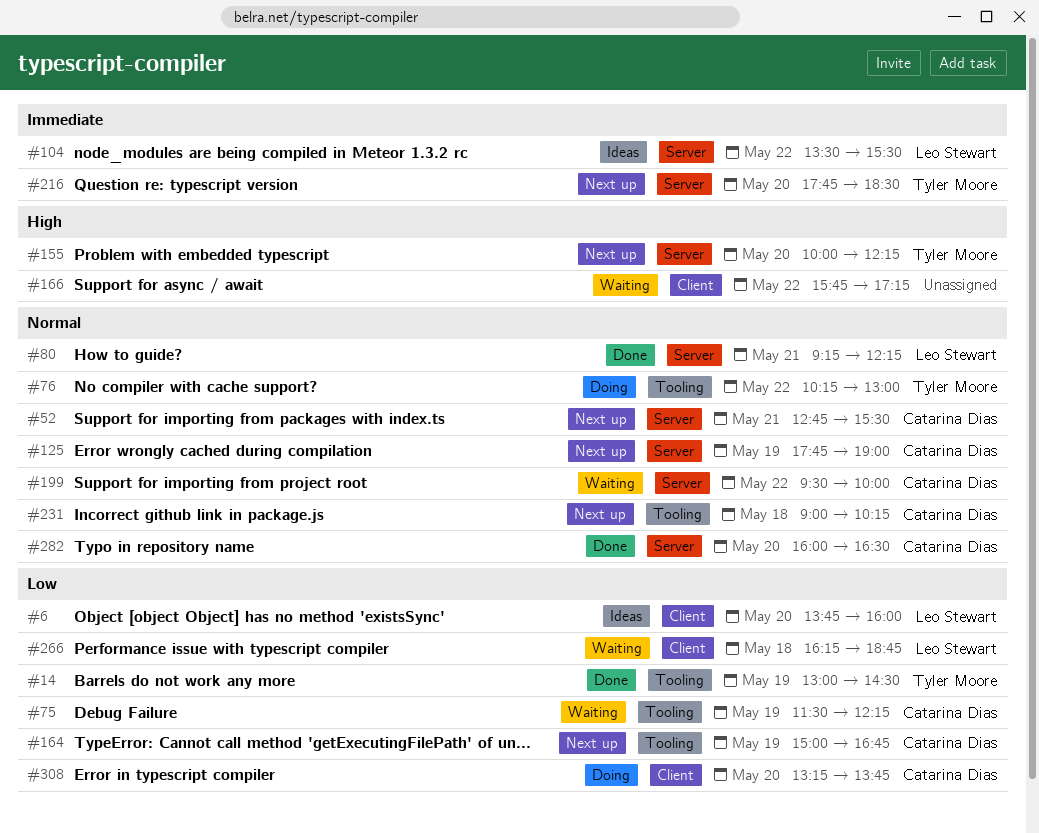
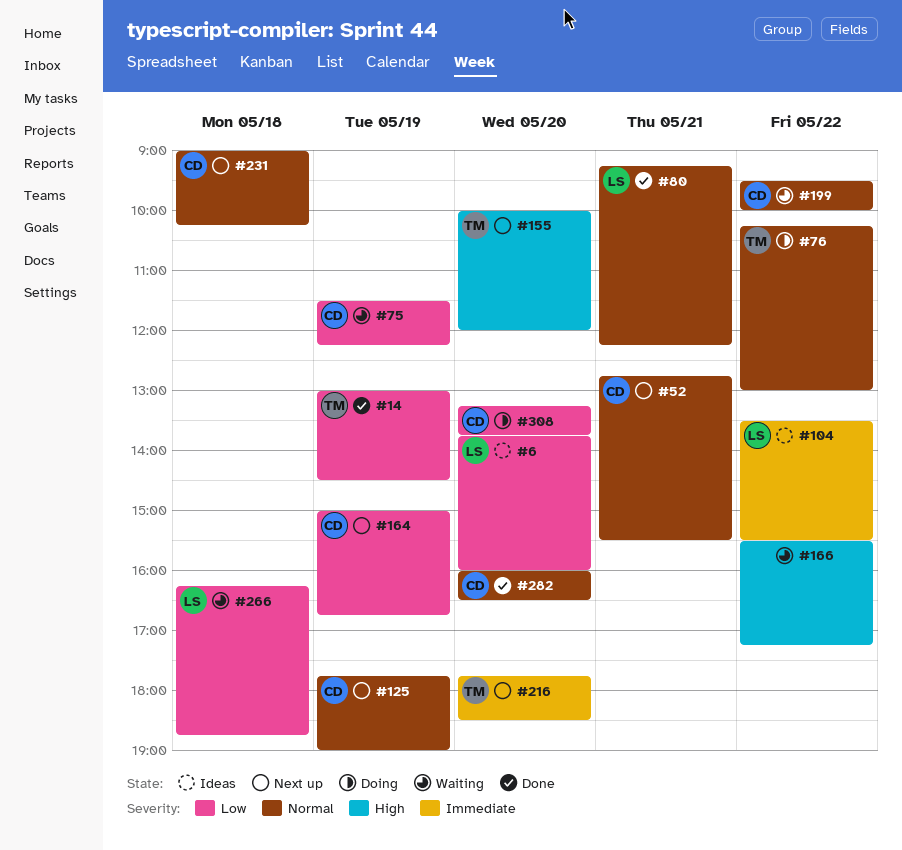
#155, ends: 12:15 -> 12:00
#166, begins: 15:45 -> 15:30

